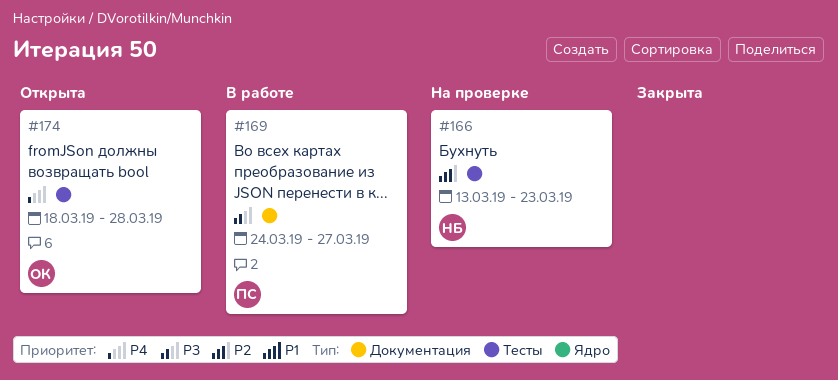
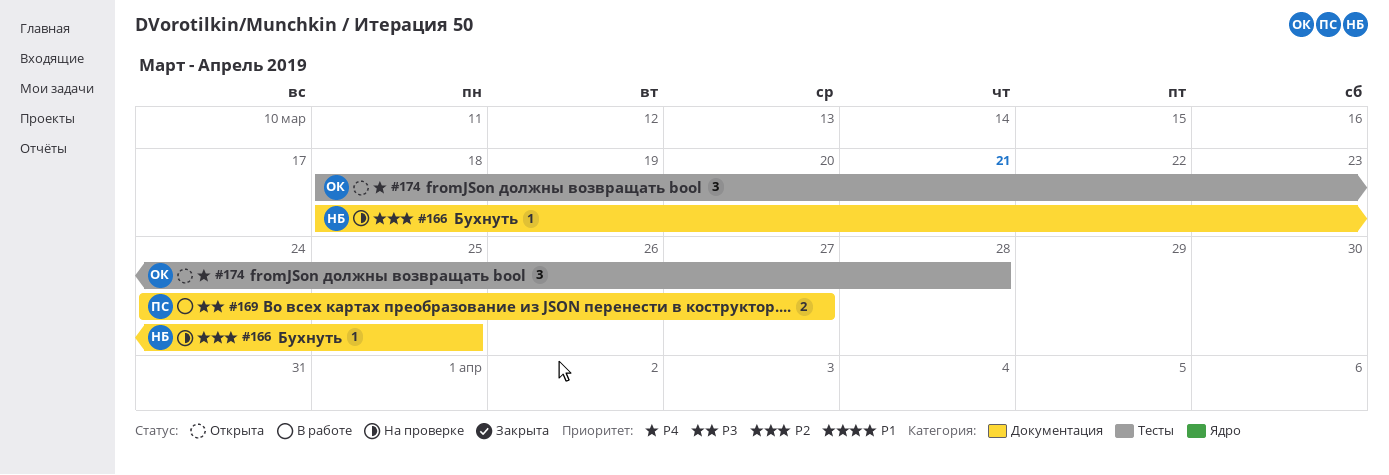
#166, label: Тесты -> Документация
#166, start: Mar 13 -> Mar 18
#166, due: Mar 23 -> Mar 25

